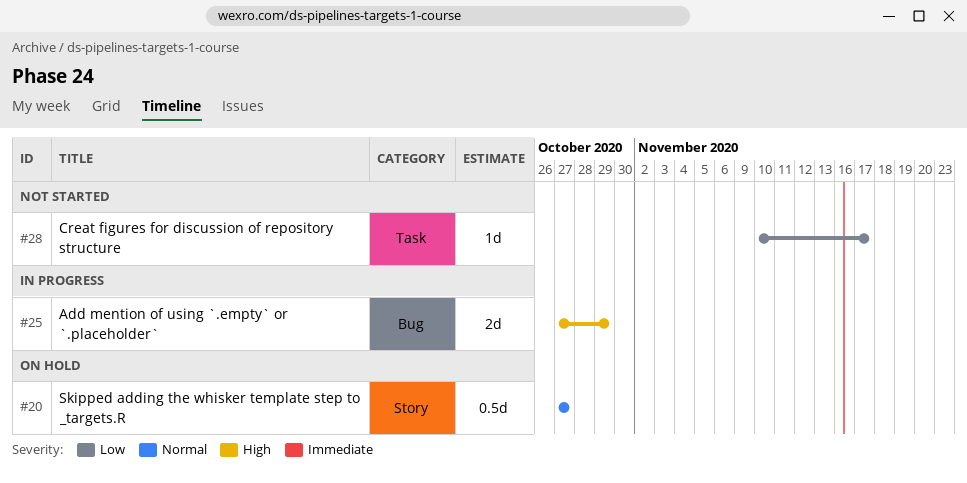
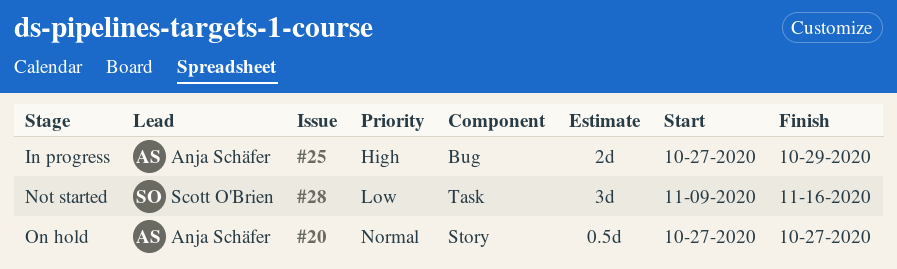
#28, estimate: 1d -> 3d
#28, start: Nov 10 -> Nov 9
#28, due: Nov 17 -> Nov 16

